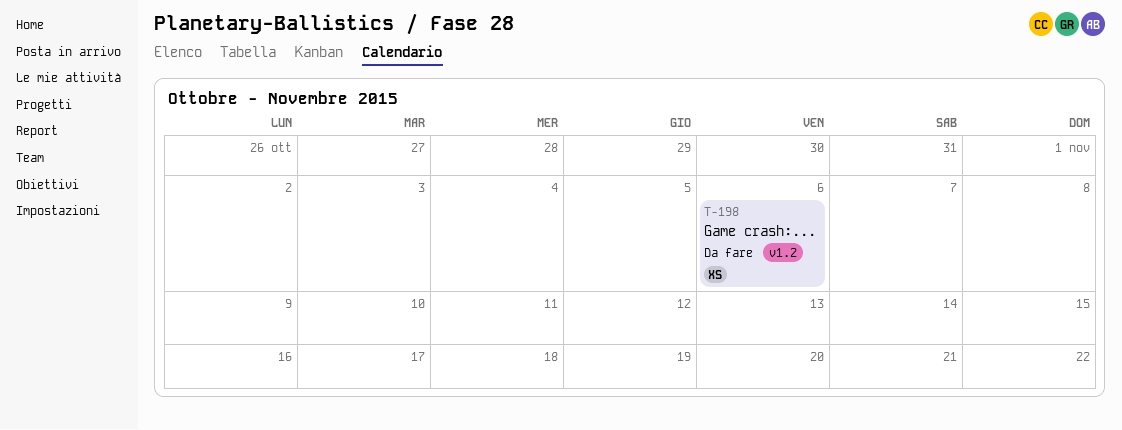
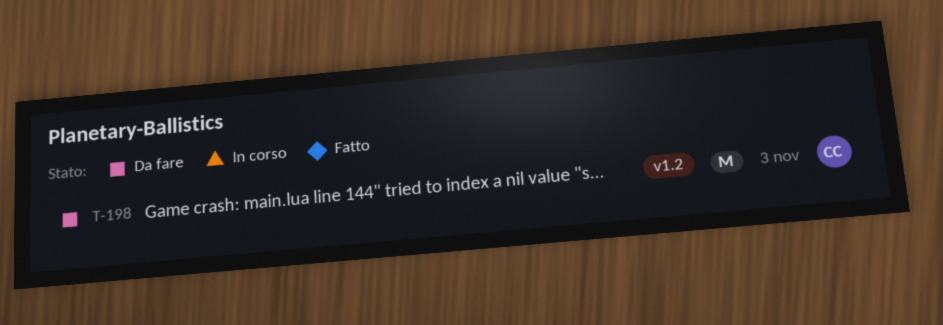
T-198, estimate: XS -> M
T-198, due: Nov 6 -> Nov 3

